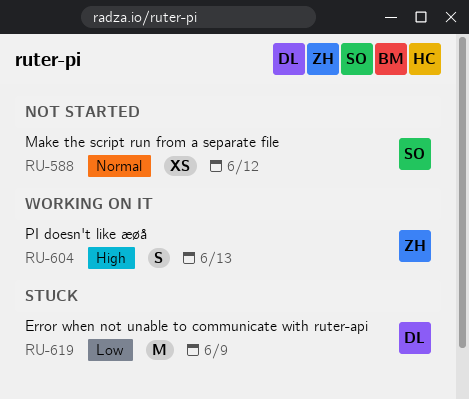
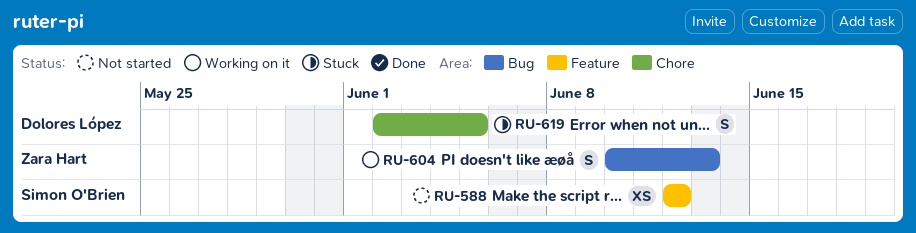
RU-619, estimate: M -> S
RU-619, due: Jun 9 -> Jun 5

